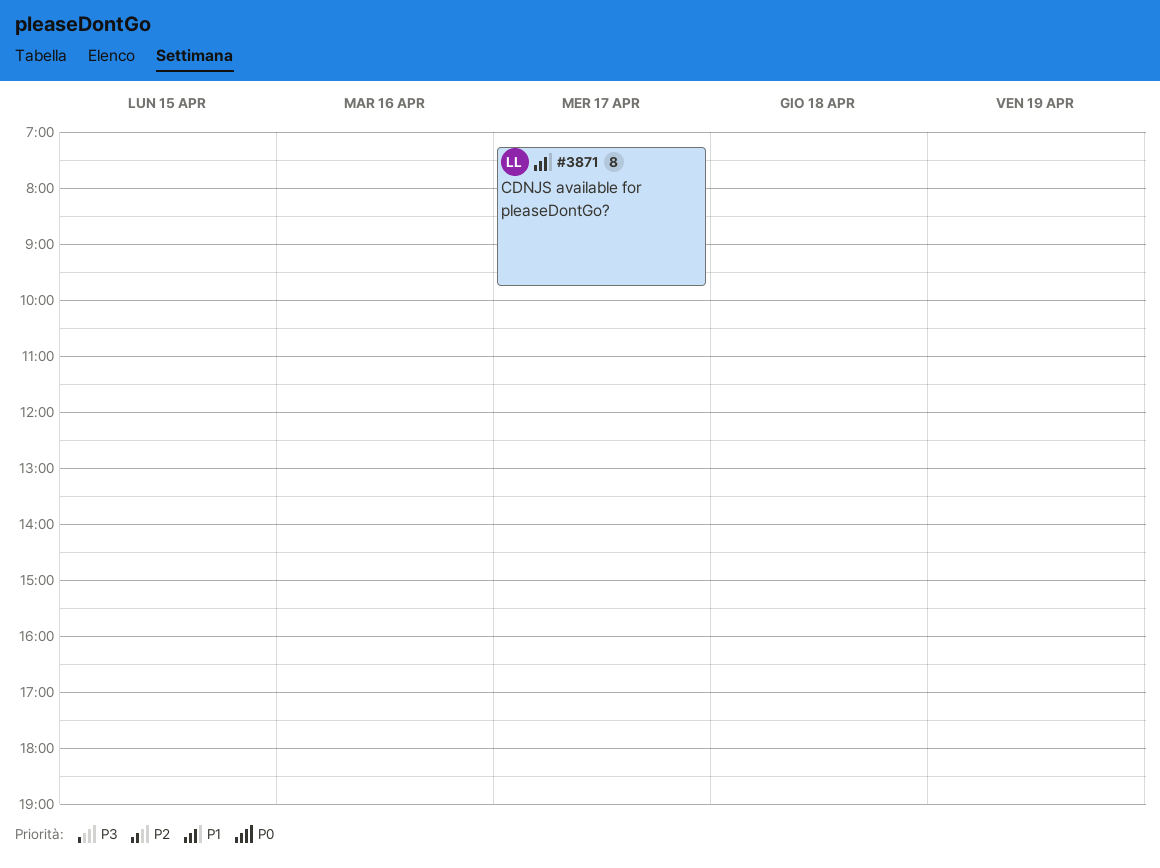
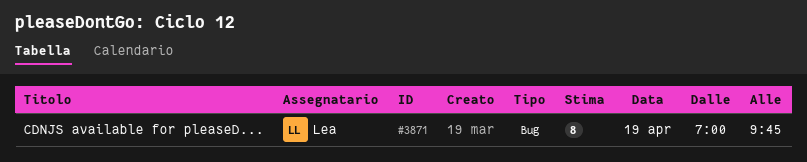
#3871, day: Apr 17 -> Apr 19
#3871, begins: 07:15 -> 07:00

